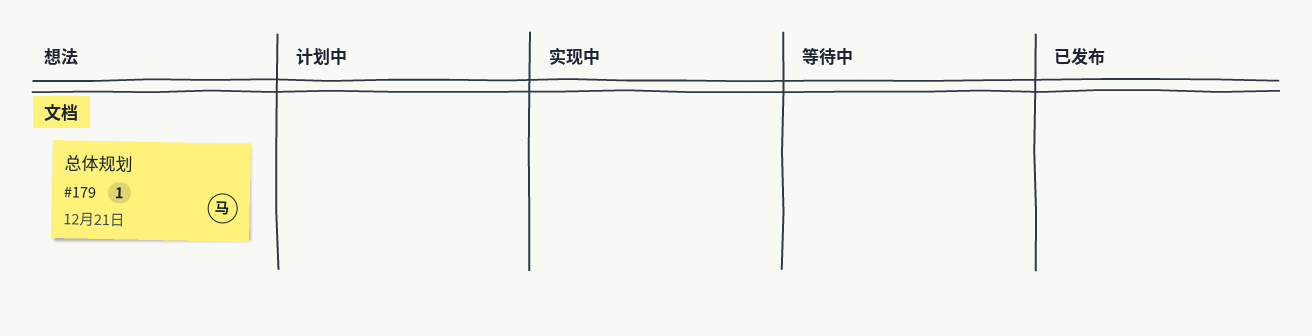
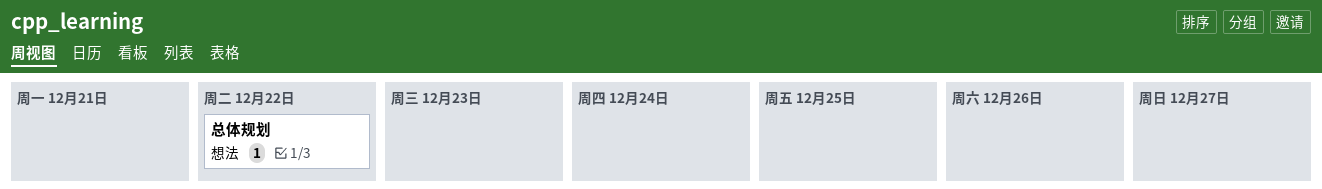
总体规划, due: Dec 21 -> Dec 22

